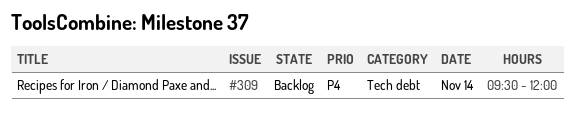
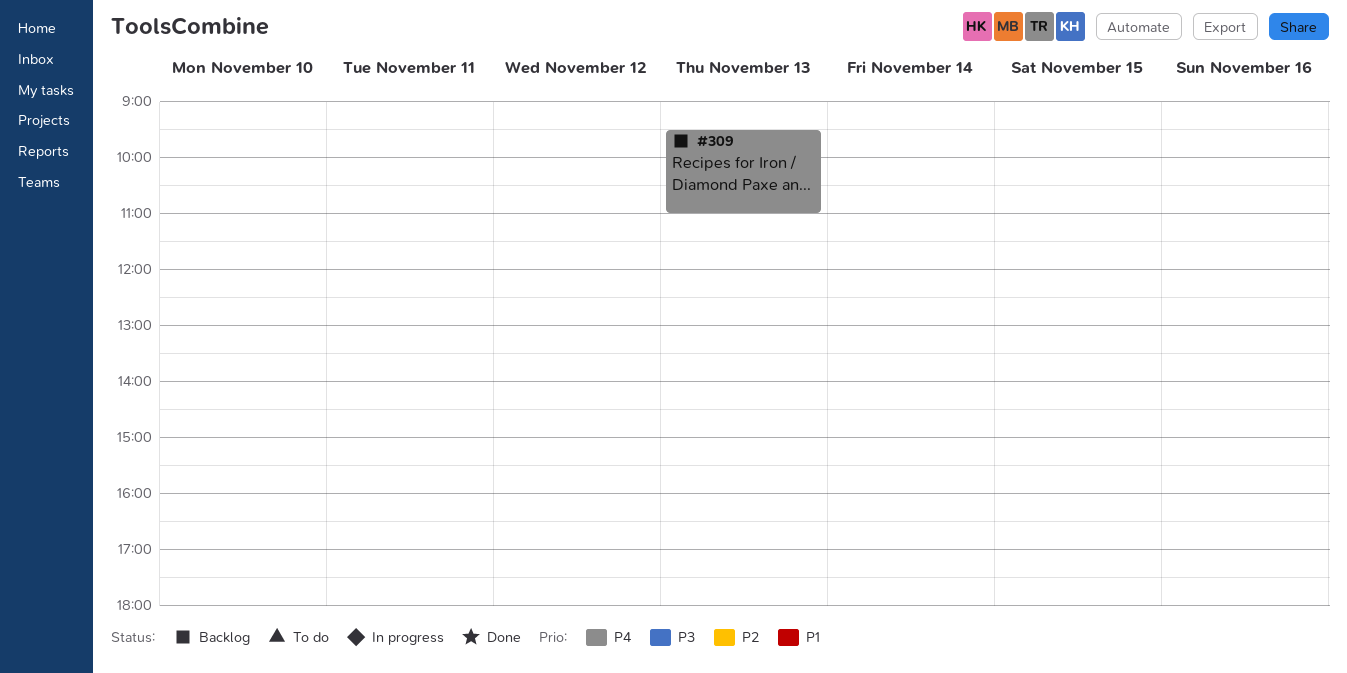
#309, day: Nov 14 -> Nov 13
#309, ends: 12:00 -> 11:00

